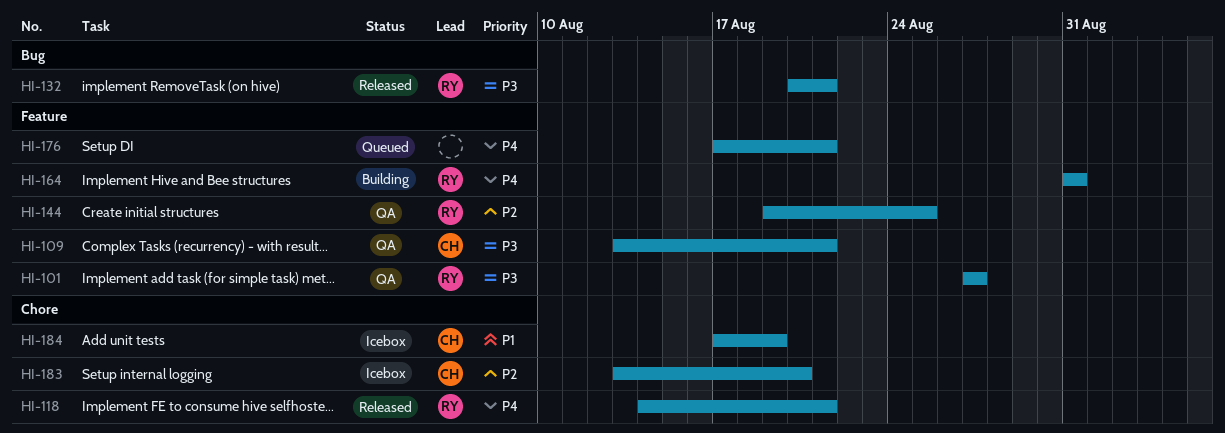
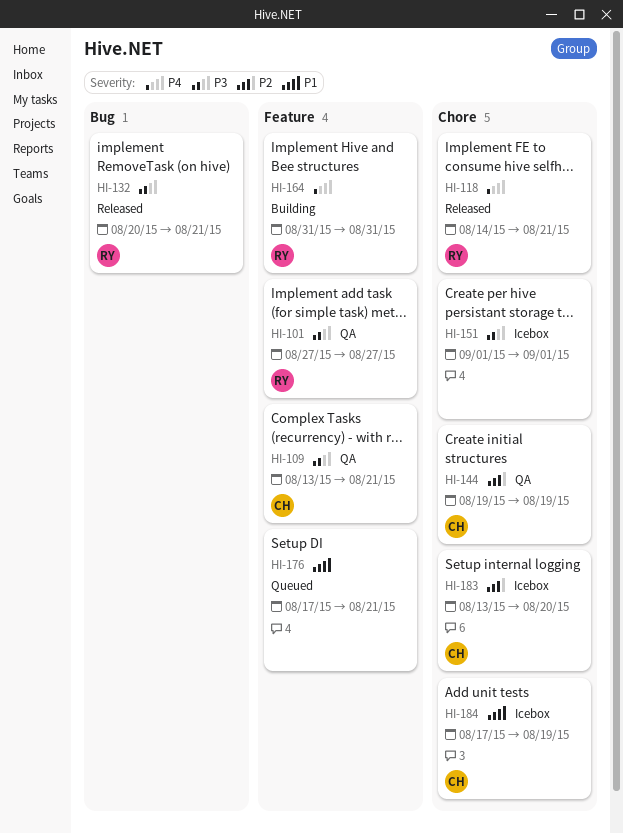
HI-144, owner: RY -> CH
HI-144, label: Feature -> Chore
HI-144, due: Aug 25 -> Aug 19
HI-151: none -> present
HI-176, priority: P4 -> P1

